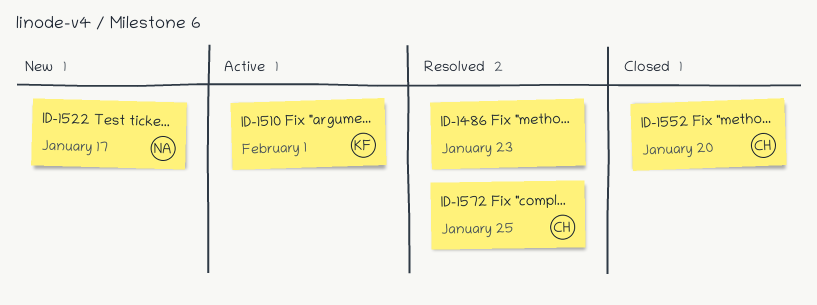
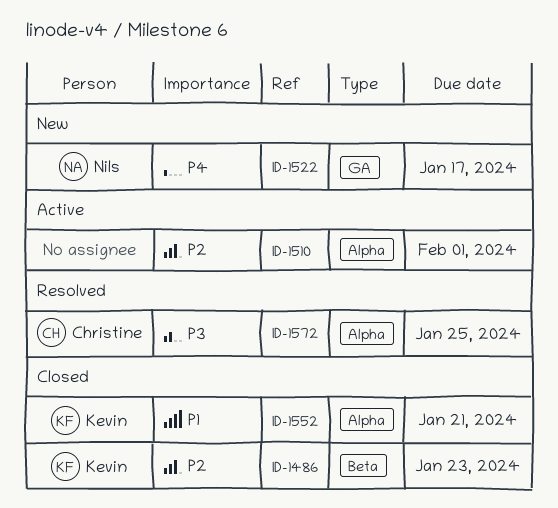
ID-1486, status: Resolved -> Closed
ID-1486, owner: none -> Kevin
ID-1510, owner: Kevin -> none
ID-1552, owner: Christine -> Kevin
ID-1552, due: Jan 20 -> Jan 21

